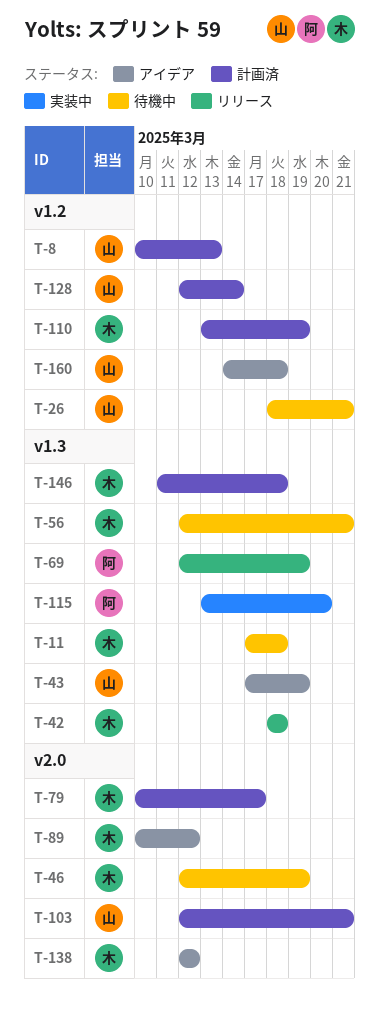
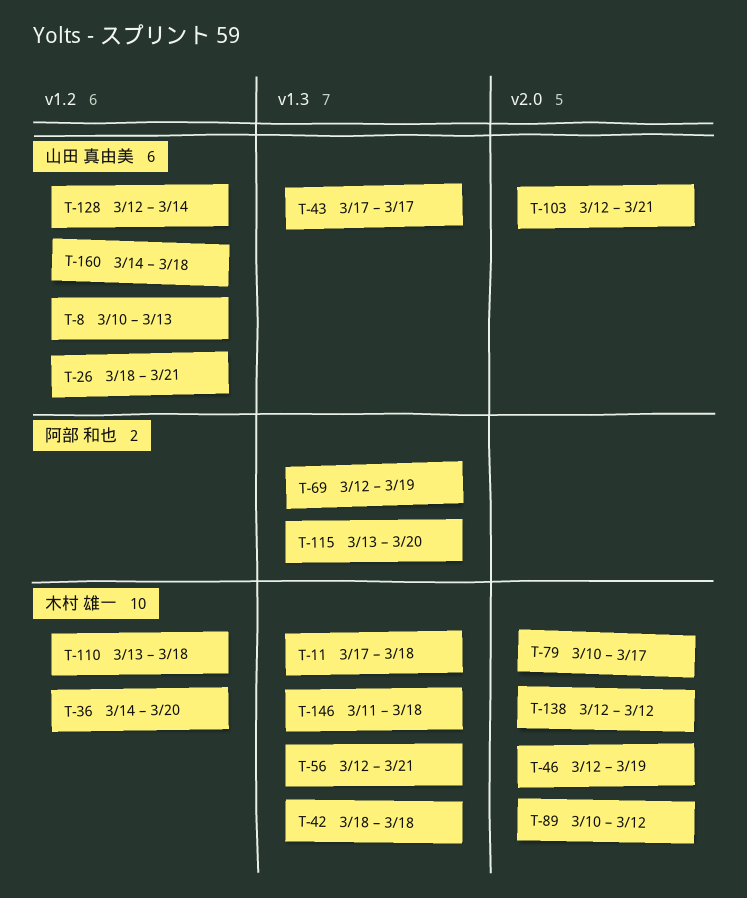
T-36: none -> present
T-43, due: Mar 19 -> Mar 17
T-110, due: Mar 19 -> Mar 18

